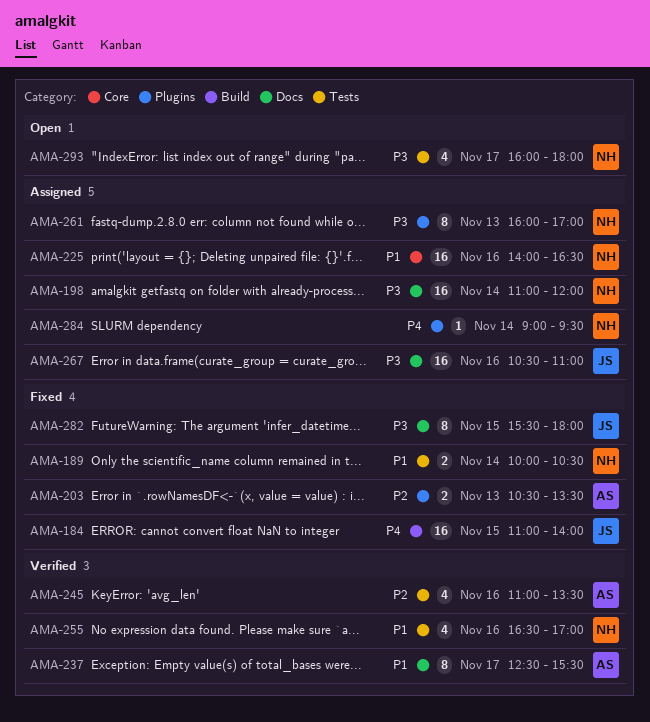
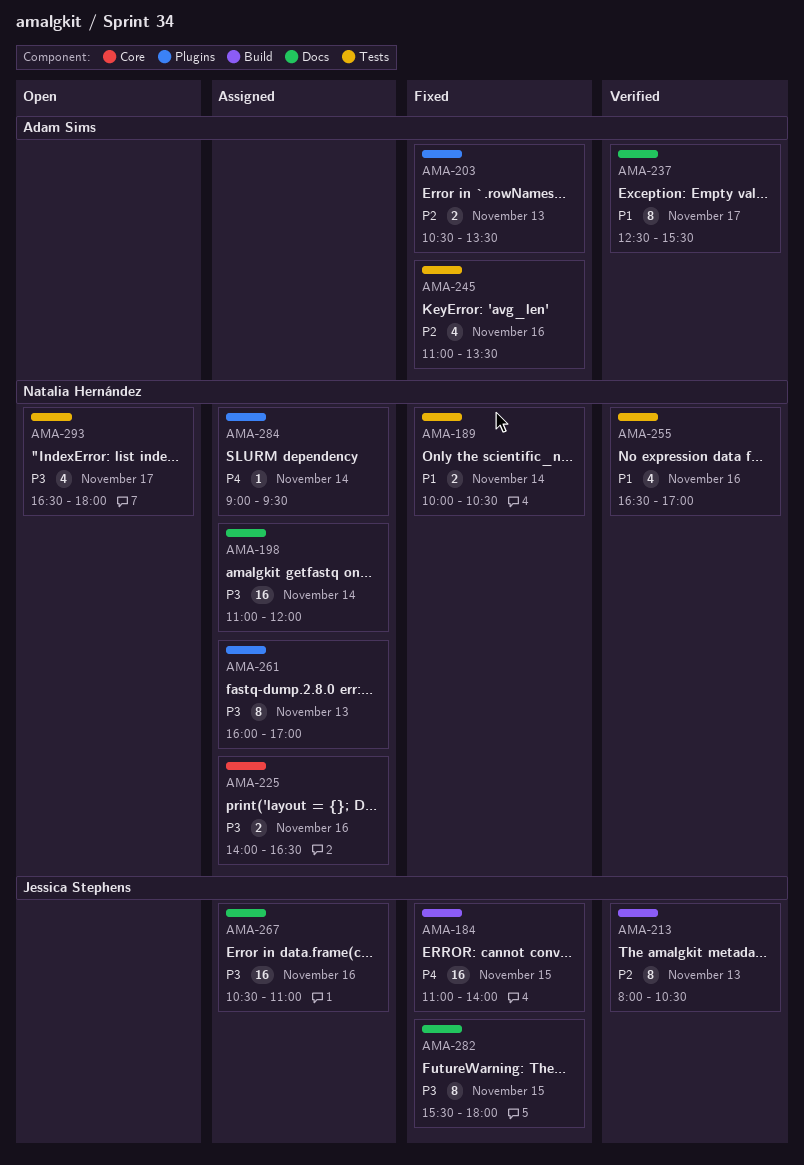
AMA-213: none -> present
AMA-225, priority: P1 -> P3
AMA-225, estimate: 16 -> 2
AMA-245, status: Verified -> Fixed
AMA-293, begins: 16:00 -> 16:30

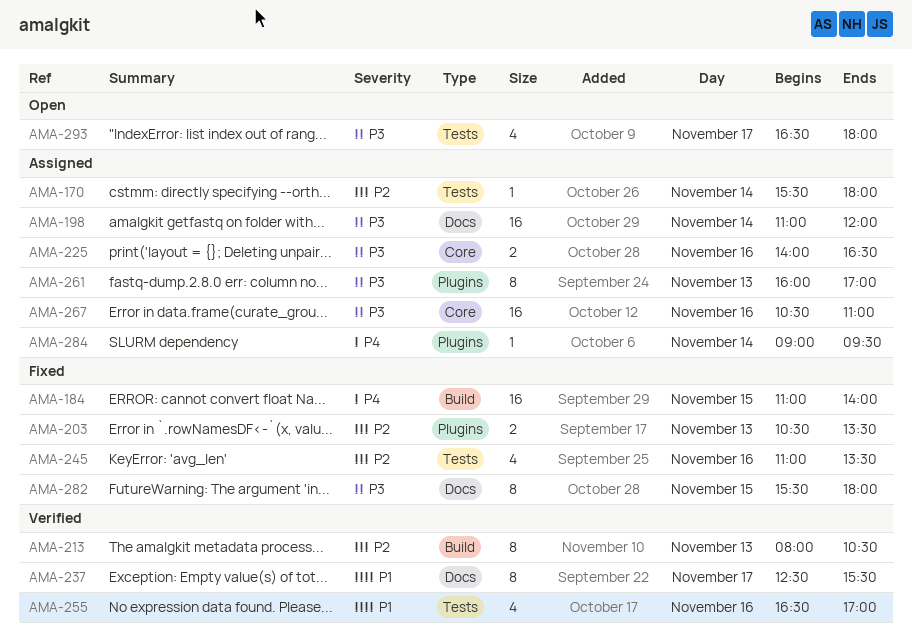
AMA-170: none -> present
AMA-189: present -> none
AMA-267, label: Docs -> Core

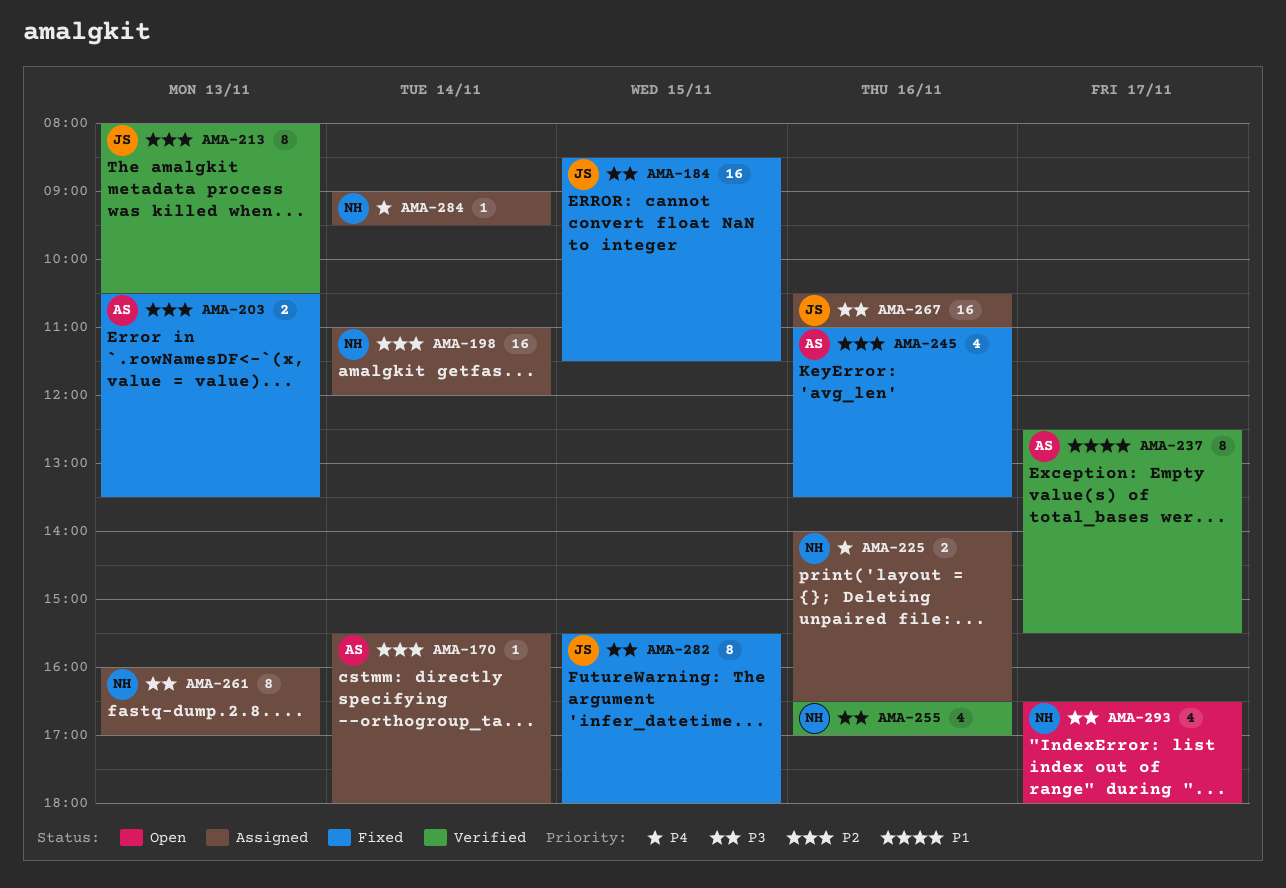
AMA-184, priority: P4 -> P3
AMA-184, begins: 11:00 -> 08:30
AMA-184, ends: 14:00 -> 11:30
AMA-198, priority: P3 -> P2
AMA-225, priority: P3 -> P4
AMA-255, priority: P1 -> P3

